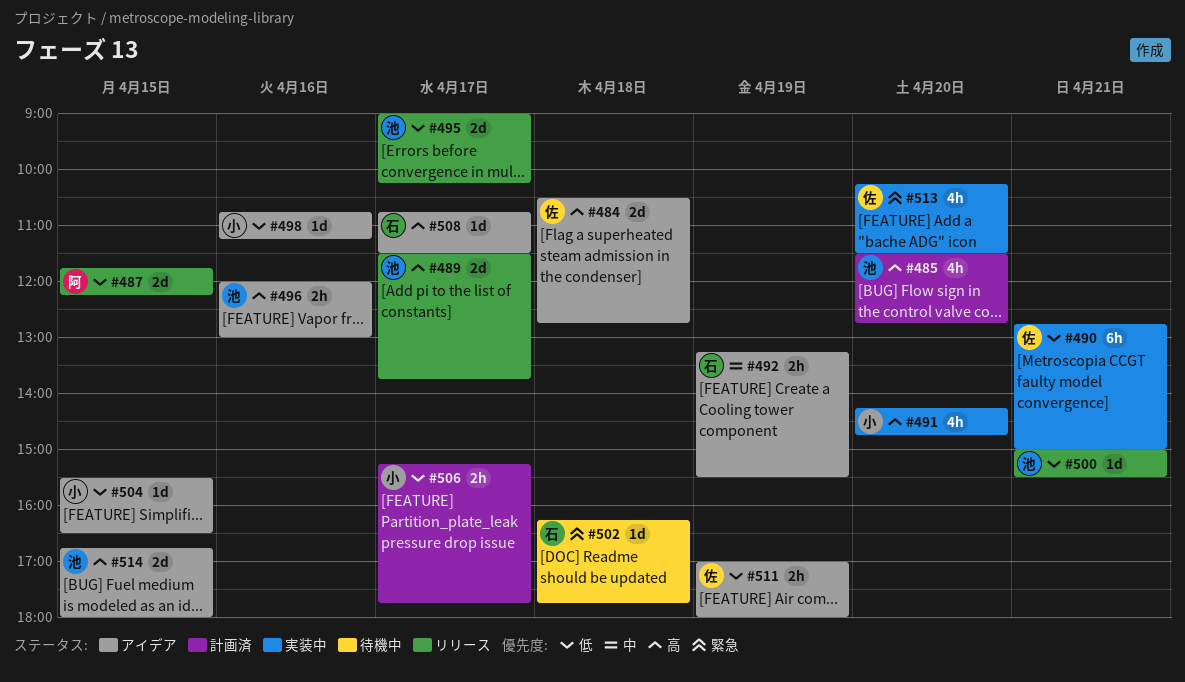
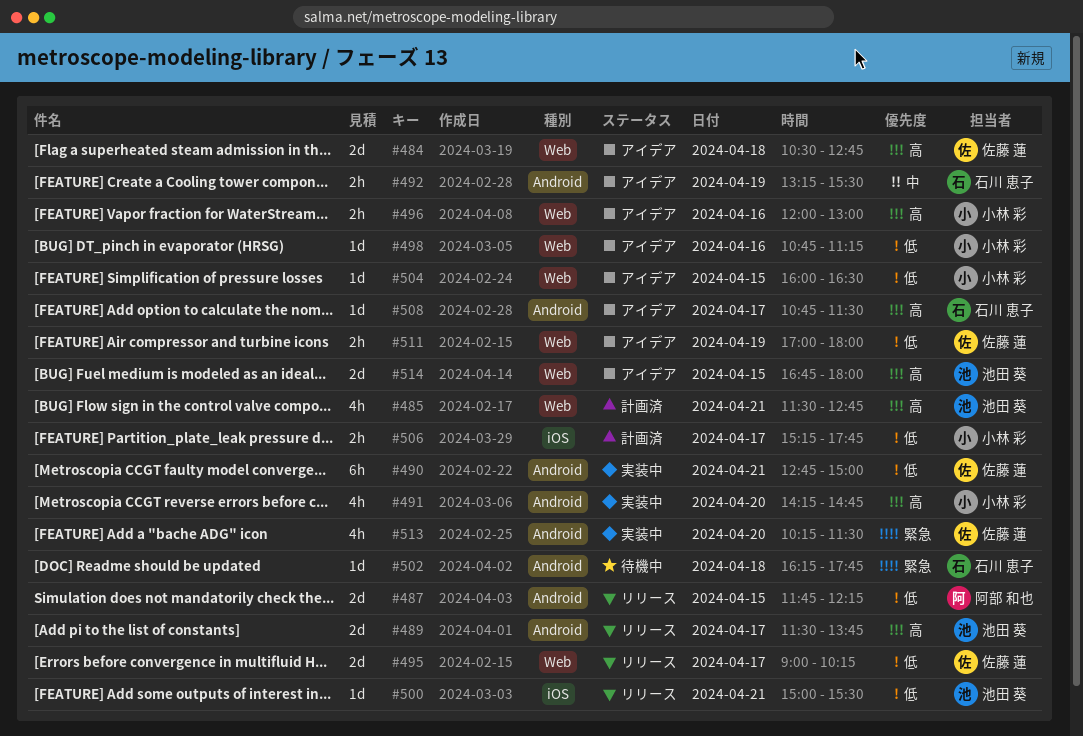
#485, day: Apr 20 -> Apr 21
#495, owner: 池田 葵 -> 佐藤 蓮
#496, owner: 池田 葵 -> 小林 彩
#504, begins: 15:30 -> 16:00

